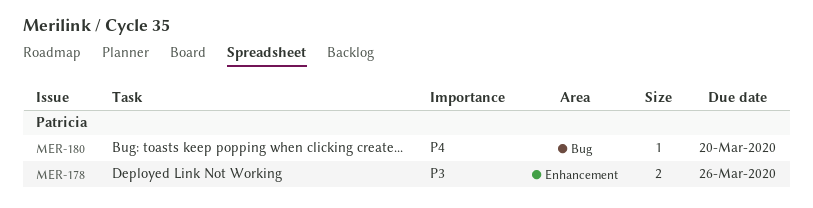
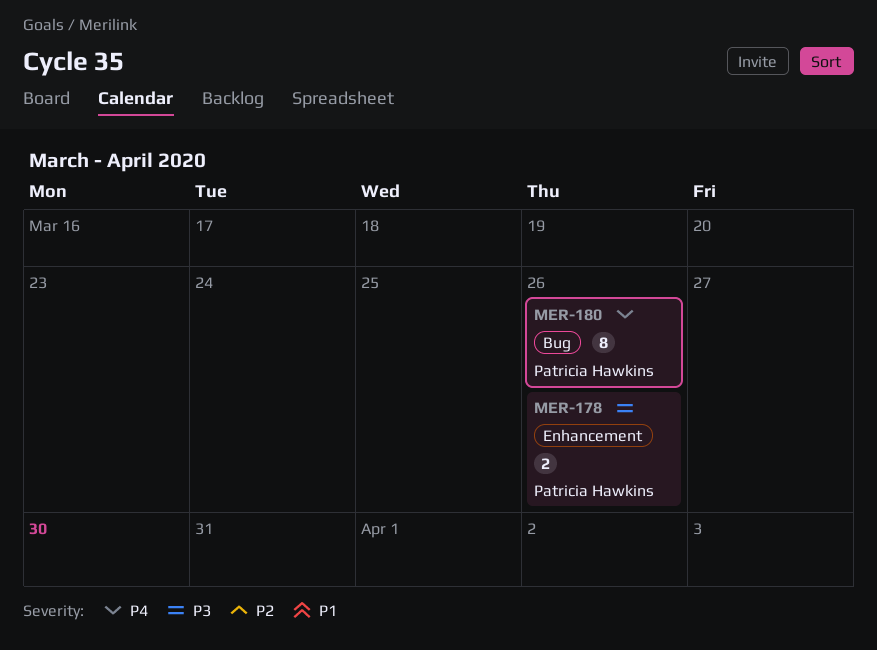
MER-180, estimate: 1 -> 8
MER-180, due: Mar 20 -> Mar 26

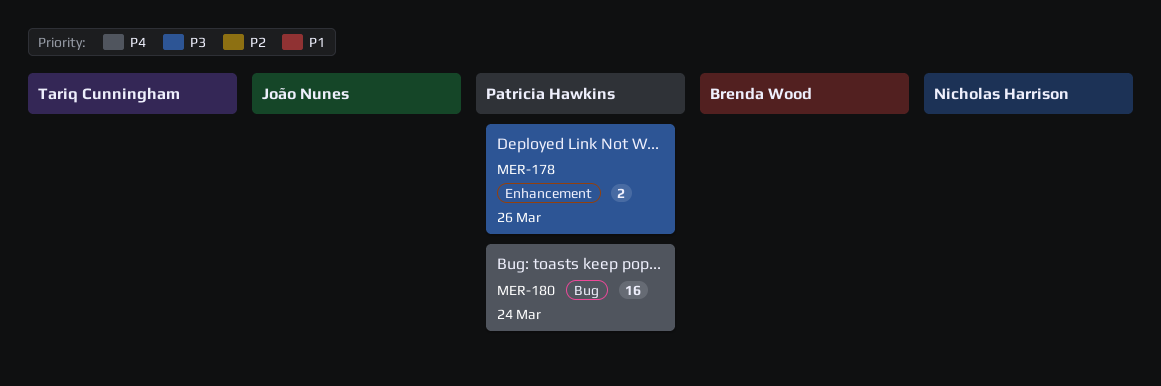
MER-180, estimate: 8 -> 16
MER-180, due: Mar 26 -> Mar 24

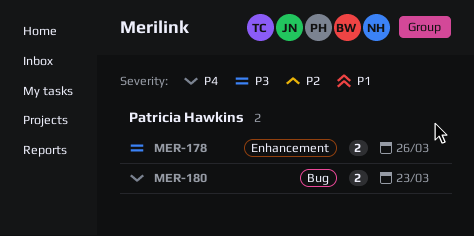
MER-180, estimate: 16 -> 2
MER-180, due: Mar 24 -> Mar 23

